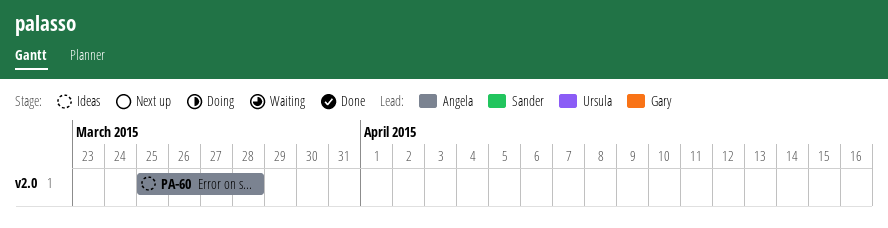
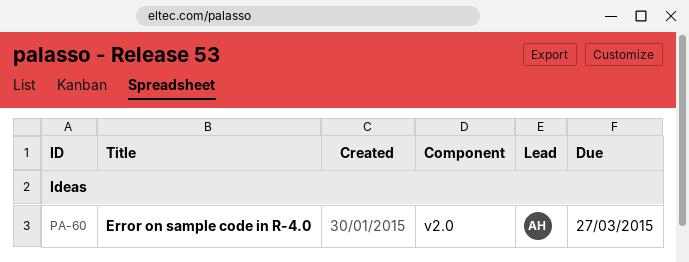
PA-60, due: Mar 28 -> Mar 27

